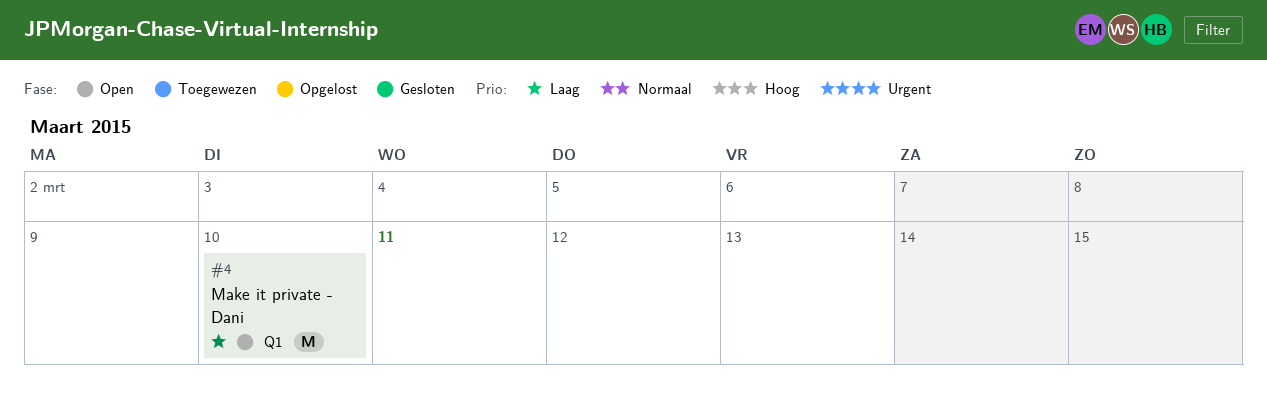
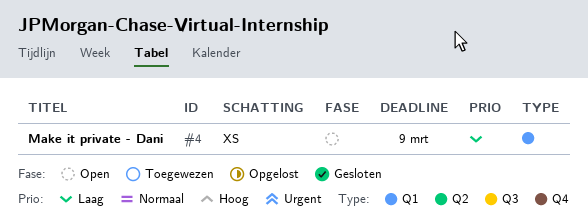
#4, estimate: M -> XS
#4, due: Mar 10 -> Mar 9

